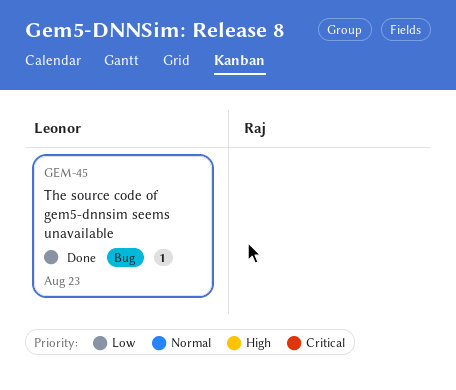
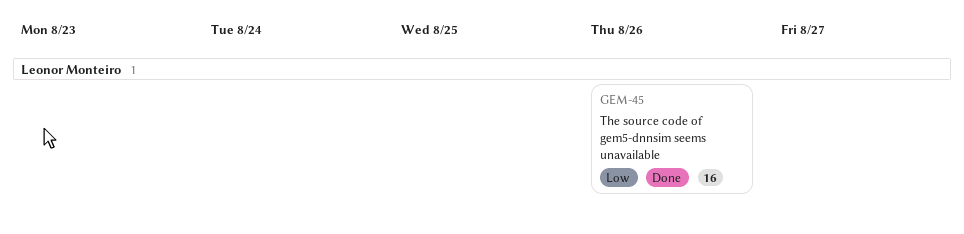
GEM-45, estimate: 1 -> 16
GEM-45, due: Aug 23 -> Aug 26

